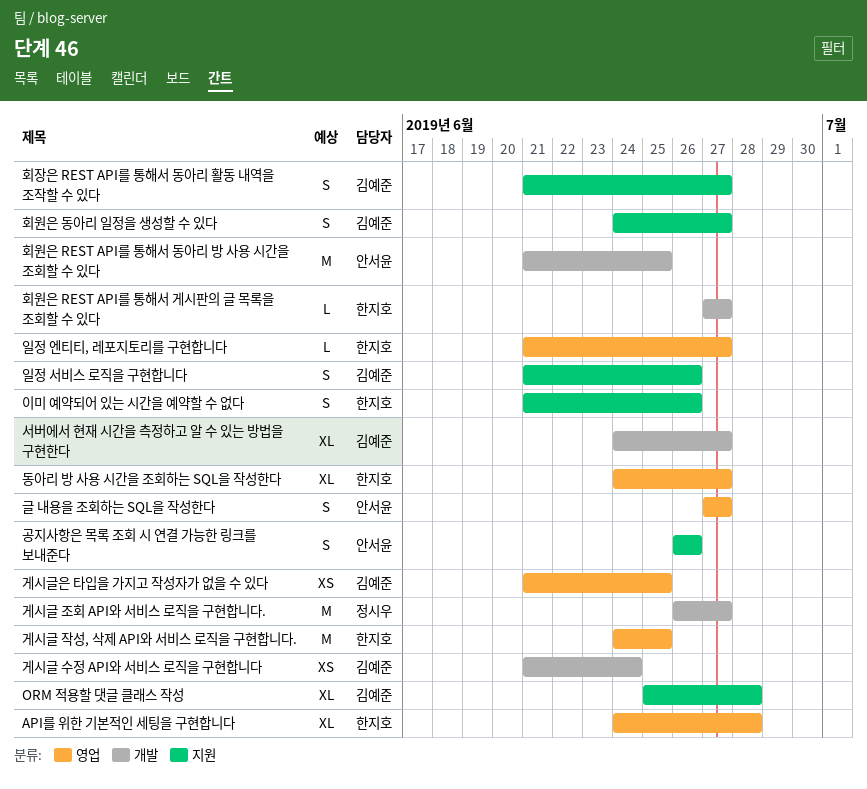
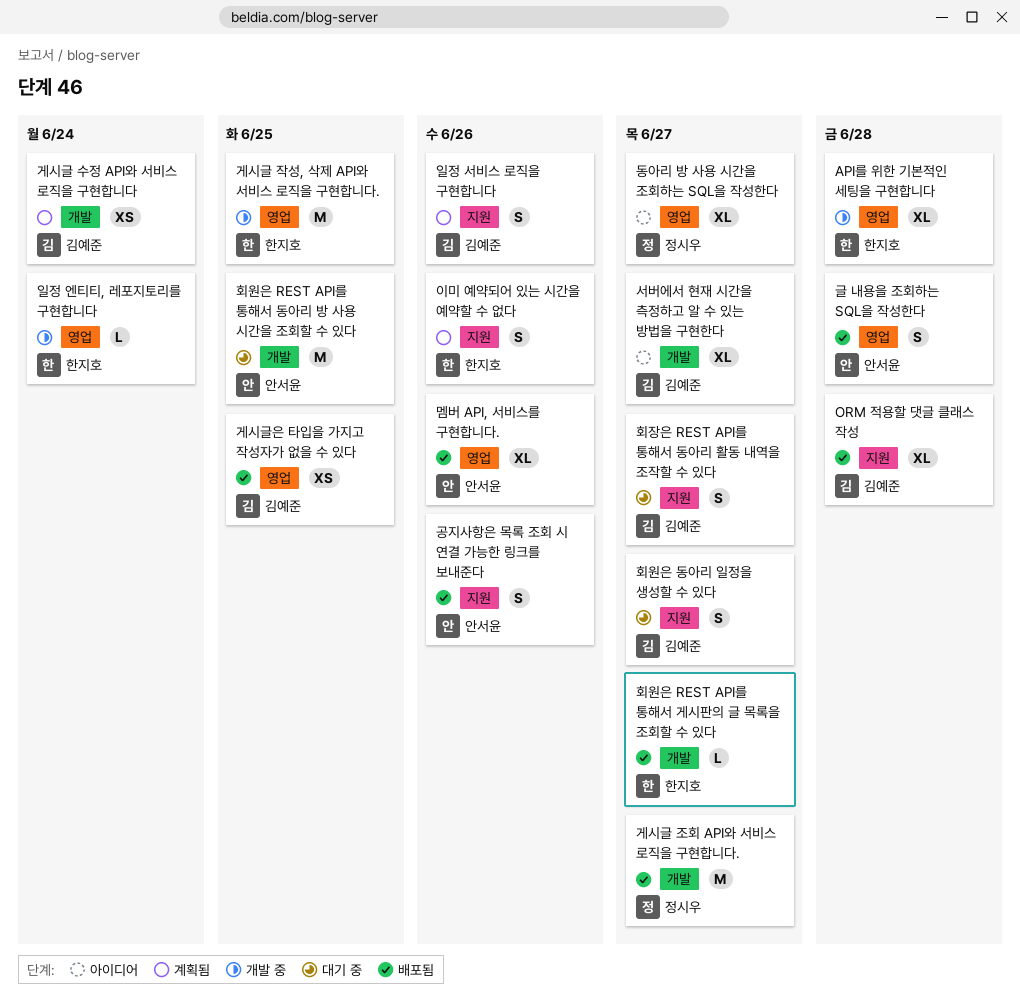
글 내용을 조회하는 SQL을 작성한다, due: Jun 27 -> Jun 28
동아리 방 사용 시간을 조회하는 SQL을 작성한다, owner: 한지호 -> 정시우
멤버 API, 서비스를 구현합니다.: none -> present
일정 엔티티, 레포지토리를 구현합니다, due: Jun 27 -> Jun 24

